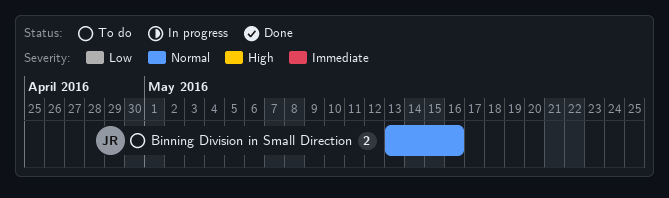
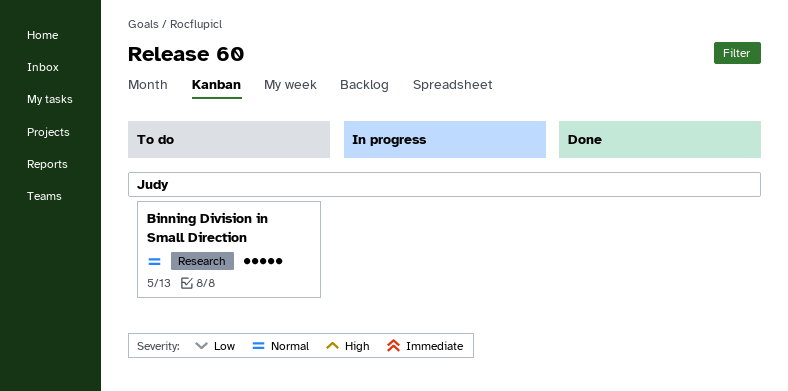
Binning Division in Small Direction, estimate: 2 -> 5
Binning Division in Small Direction, due: May 16 -> May 13

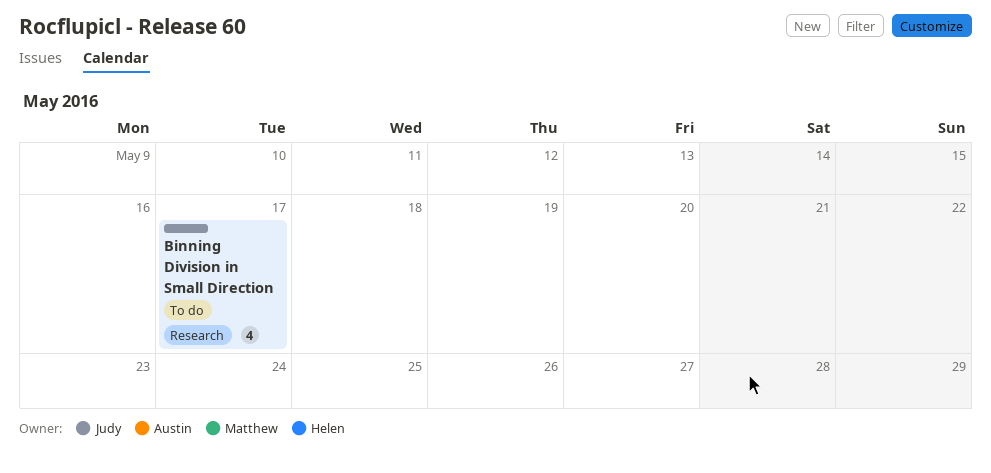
Binning Division in Small Direction, estimate: 5 -> 4
Binning Division in Small Direction, due: May 13 -> May 17

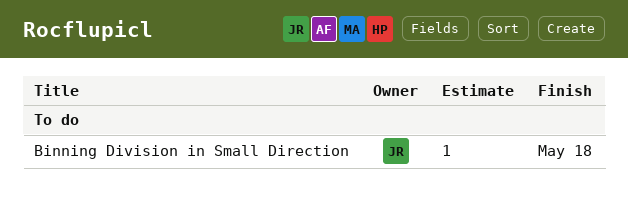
Binning Division in Small Direction, estimate: 4 -> 1
Binning Division in Small Direction, due: May 17 -> May 18

